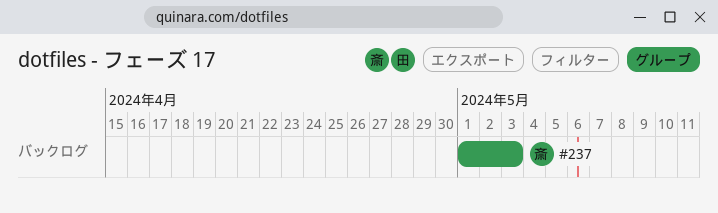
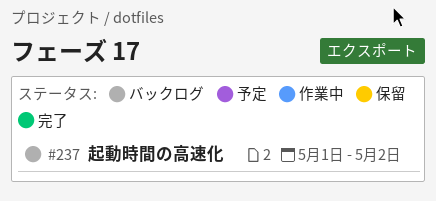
#237, due: May 3 -> May 2

